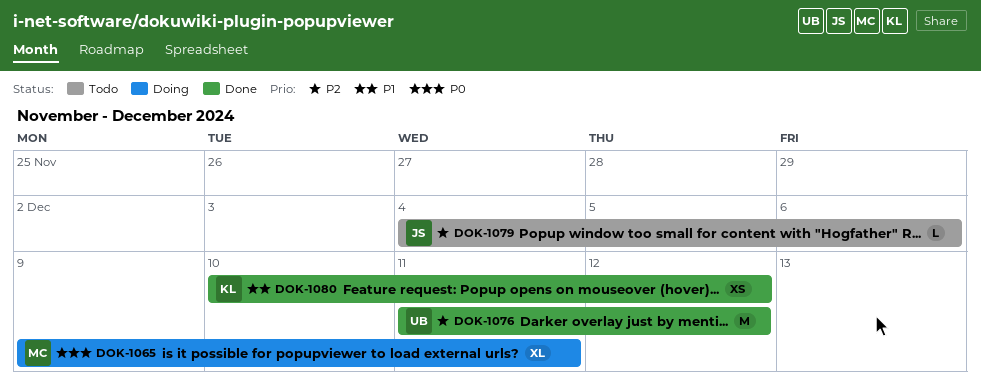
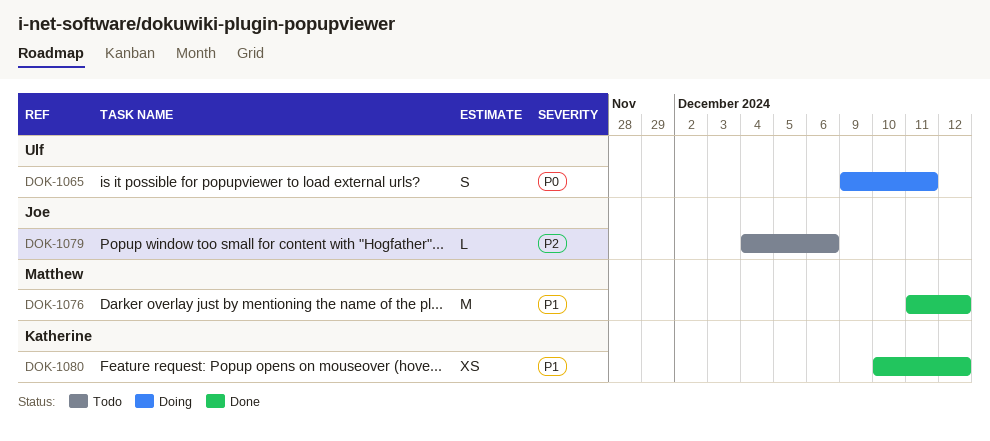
DOK-1065, owner: Matthew -> Ulf
DOK-1065, estimate: XL -> S
DOK-1076, owner: Ulf -> Matthew
DOK-1076, priority: P2 -> P1

